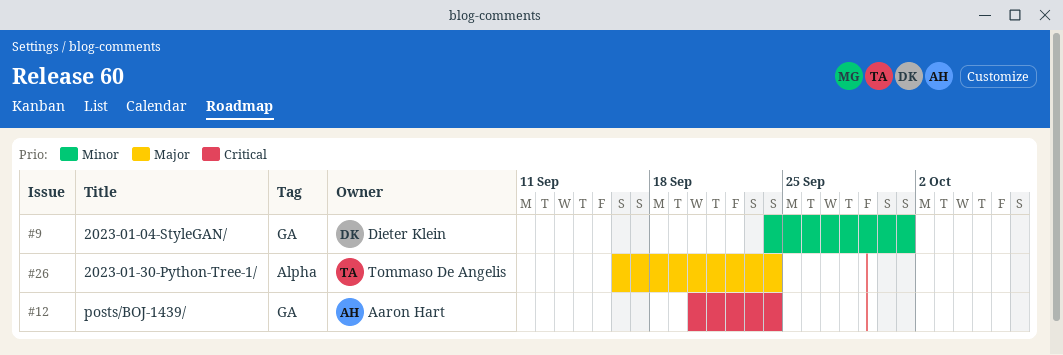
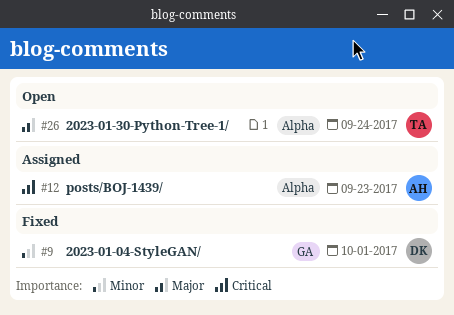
#12, label: GA -> Alpha
#12, due: Sep 24 -> Sep 23

